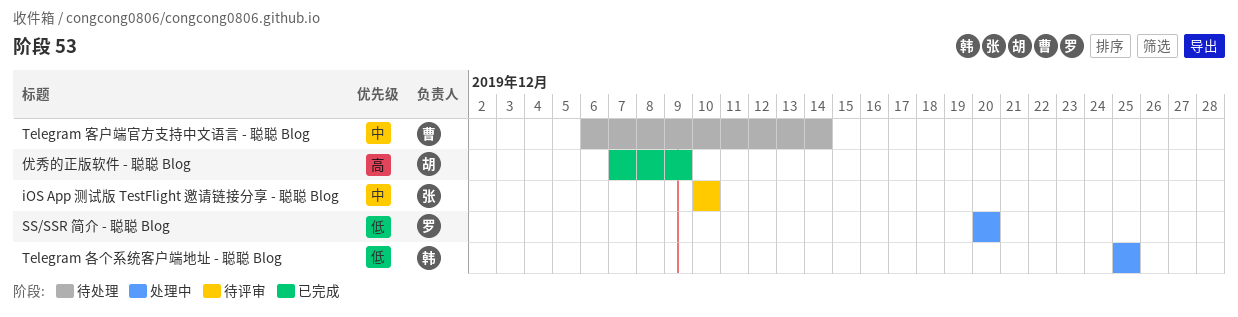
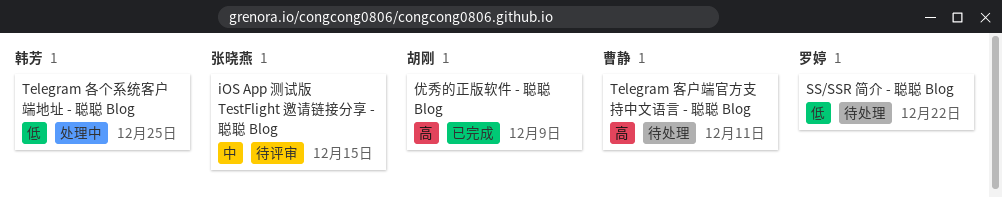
iOS App 测试版 TestFlight 邀请链接分享 - 聪聪 Blog, due: Dec 10 -> Dec 15
SS/SSR 简介 - 聪聪 Blog, status: 处理中 -> 待处理
SS/SSR 简介 - 聪聪 Blog, due: Dec 20 -> Dec 22
Telegram 客户端官方支持中文语言 - 聪聪 Blog, priority: 中 -> 高
Telegram 客户端官方支持中文语言 - 聪聪 Blog, due: Dec 14 -> Dec 11

